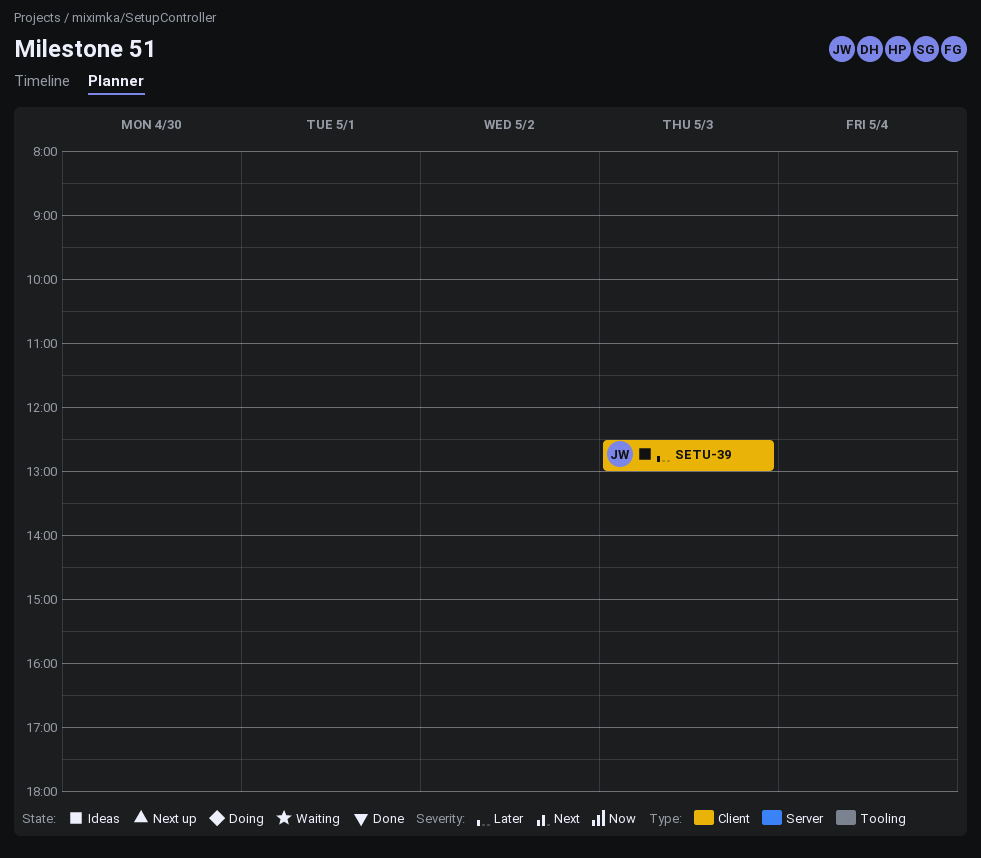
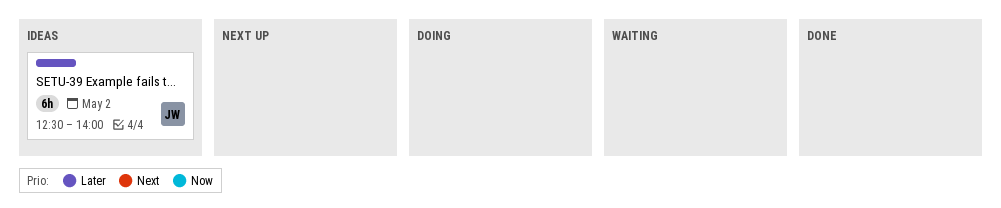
SETU-39, day: May 3 -> May 2
SETU-39, ends: 13:00 -> 14:00

